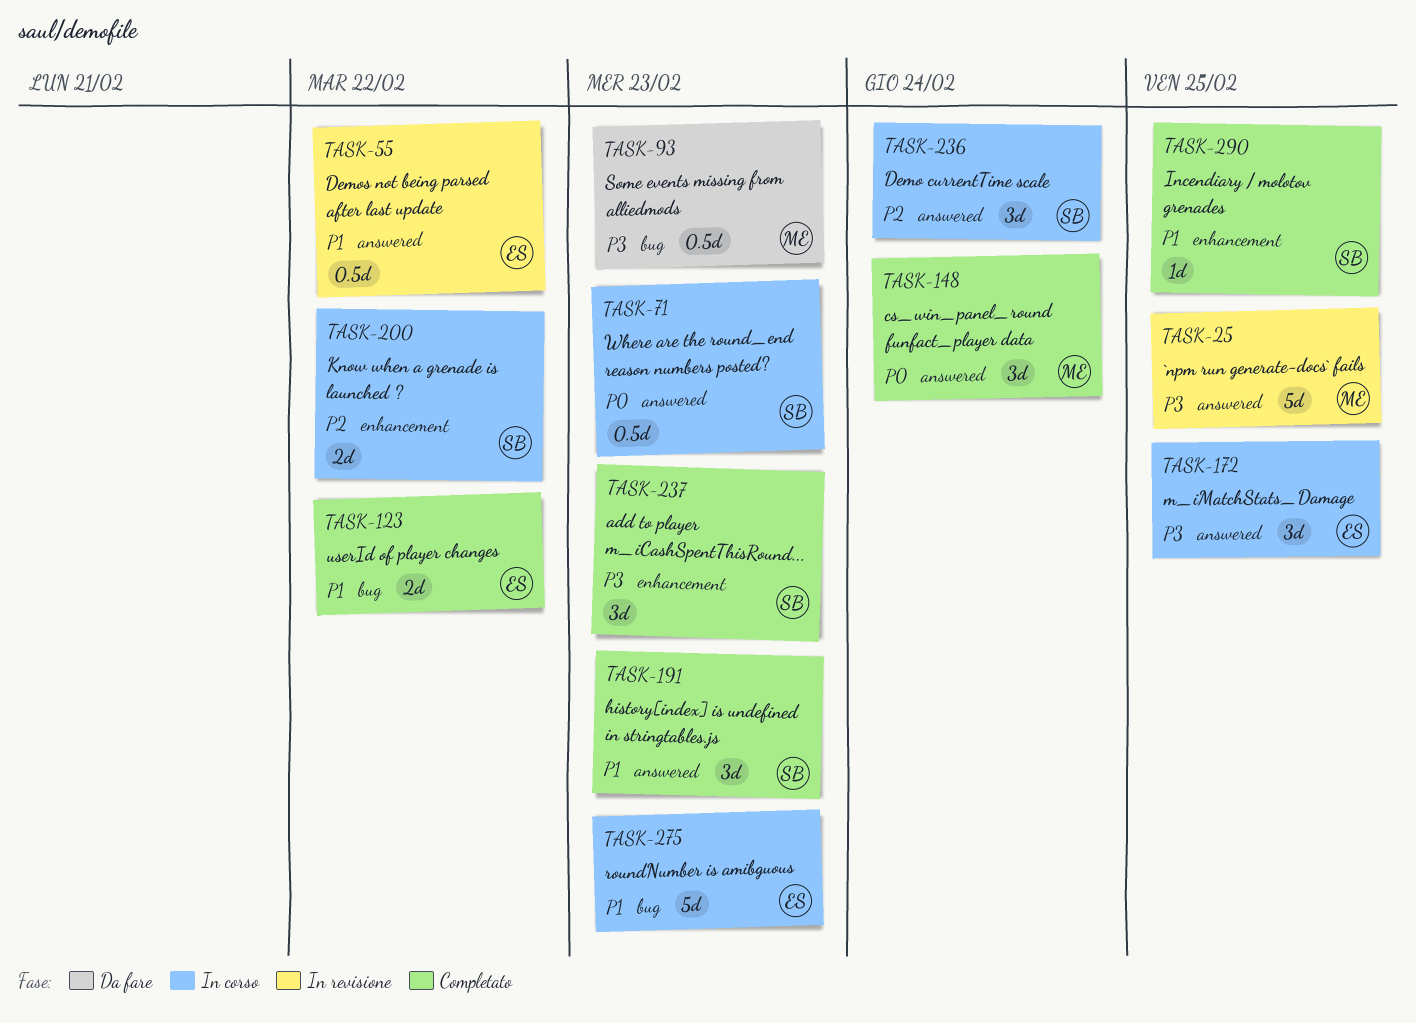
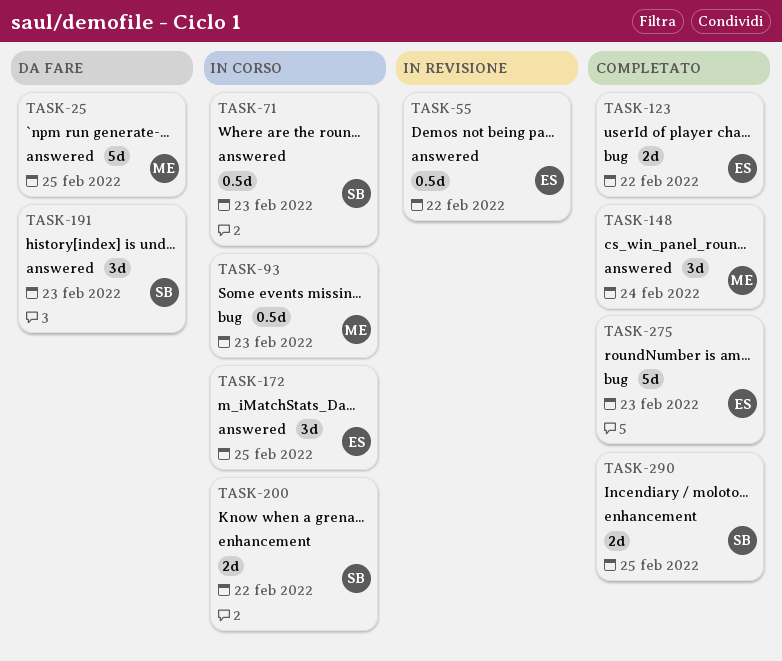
TASK-25, status: In revisione -> Da fare
TASK-93, status: Da fare -> In corso
TASK-191, status: Completato -> Da fare
TASK-236: present -> none
TASK-237: present -> none
TASK-275, status: In corso -> Completato
TASK-290, estimate: 1d -> 2d

